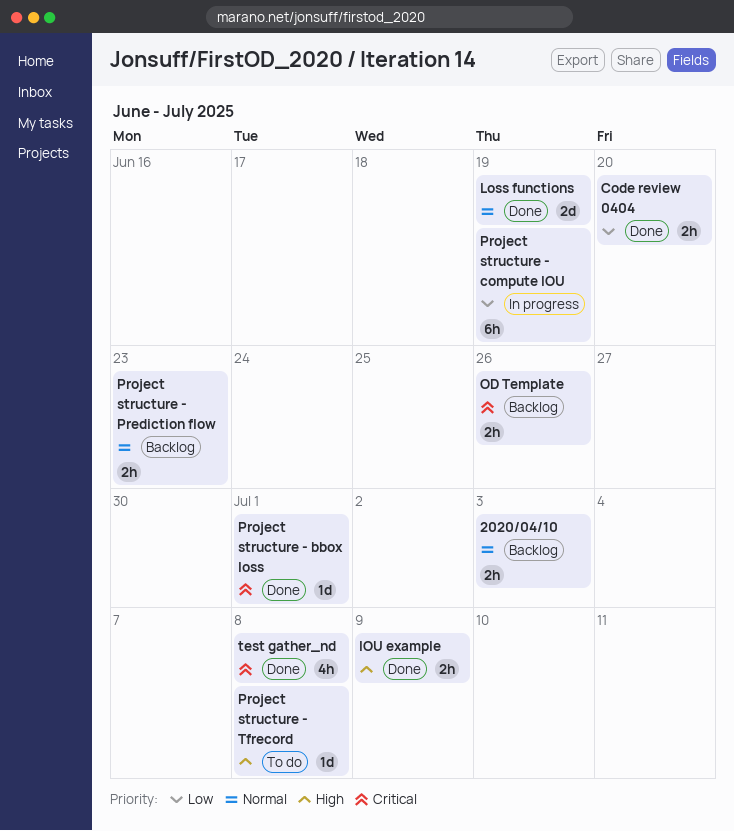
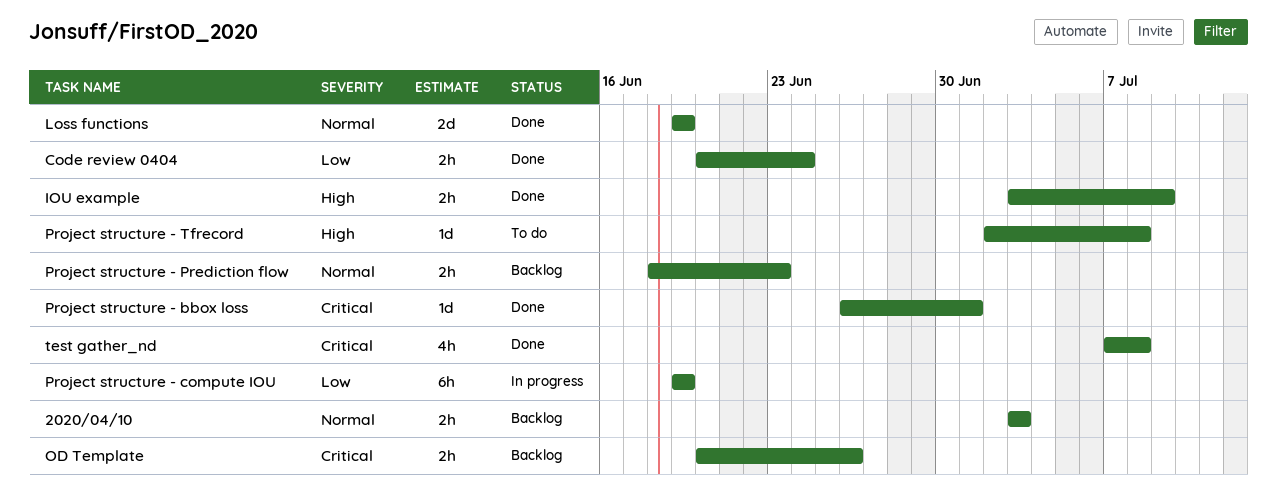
Code review 0404, due: Jun 20 -> Jun 24

